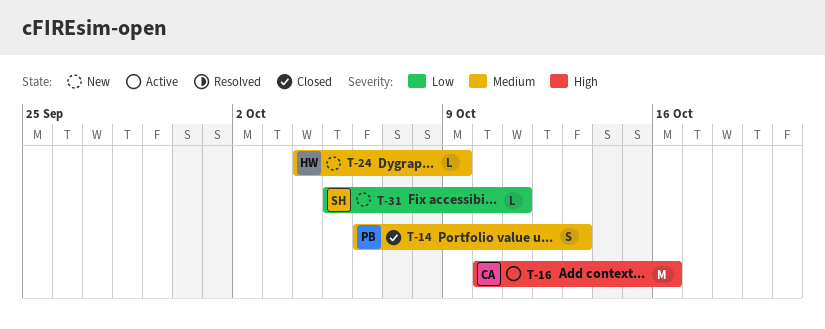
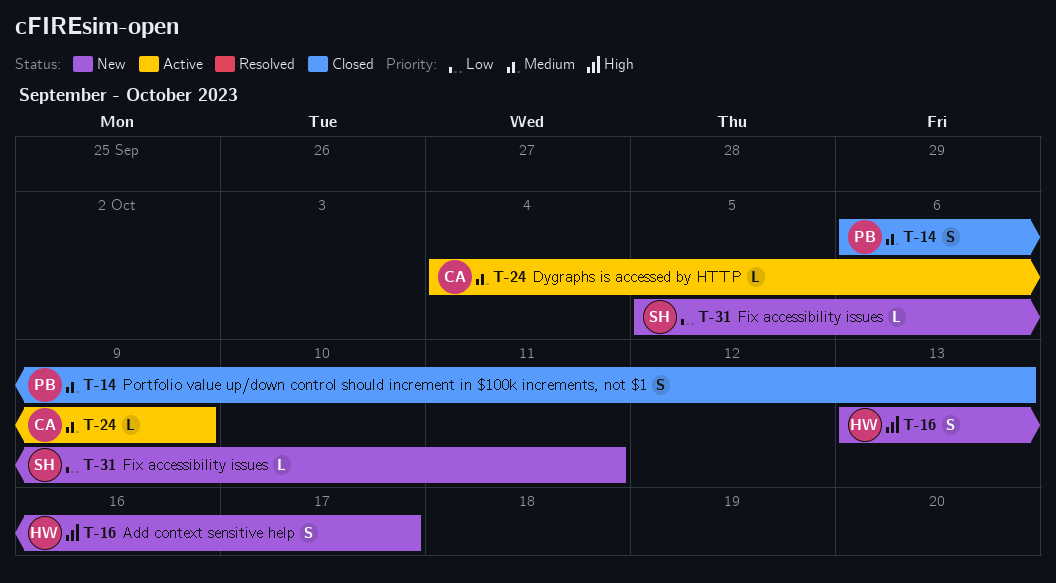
T-16, status: Active -> New
T-16, owner: CA -> HW
T-16, estimate: M -> S
T-16, start: Oct 10 -> Oct 13
T-16, due: Oct 16 -> Oct 17
T-24, status: New -> Active
T-24, owner: HW -> CA

